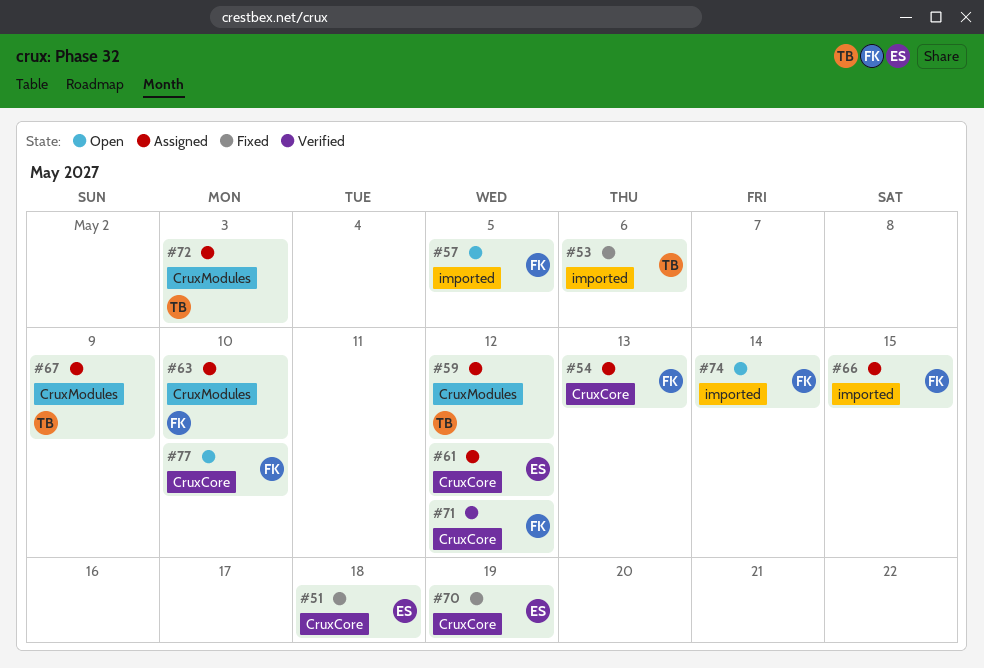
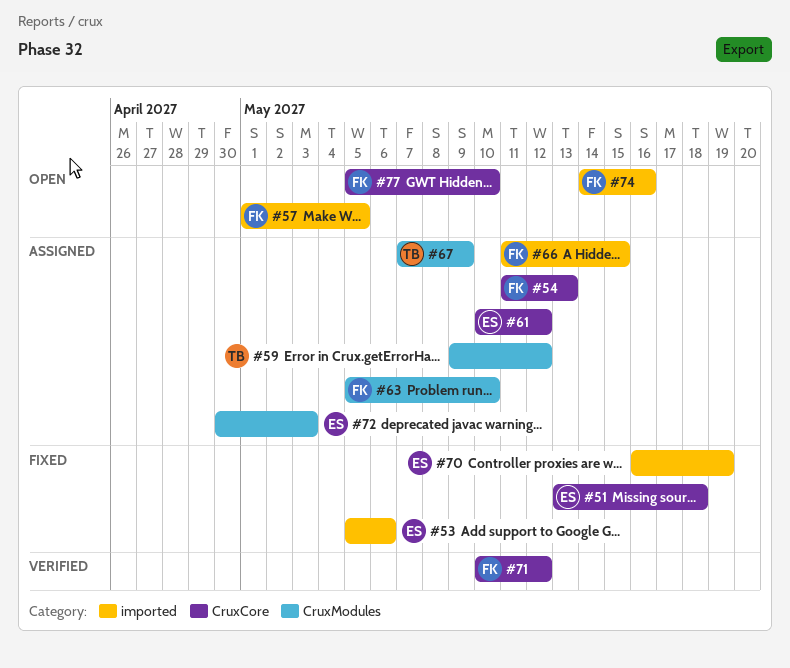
#53, owner: TB -> ES
#70, label: CruxCore -> imported
#72, owner: TB -> ES
#74, due: May 14 -> May 16

